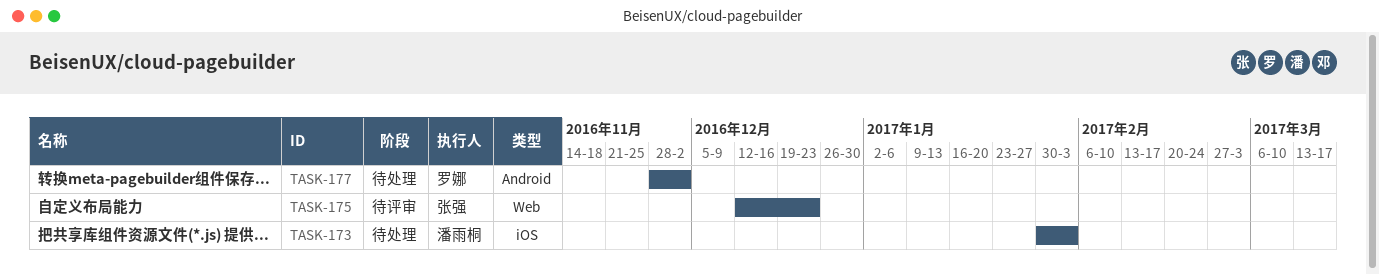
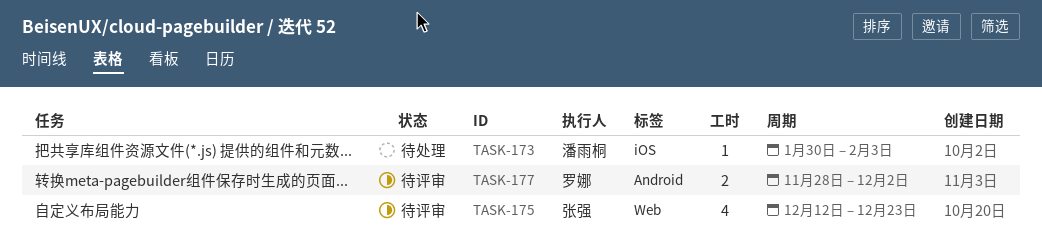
TASK-177, status: 待处理 -> 待评审

